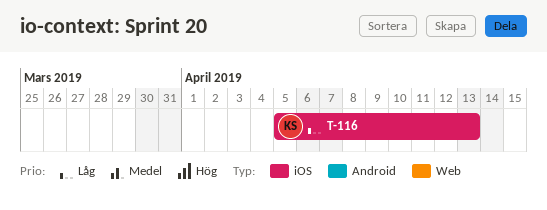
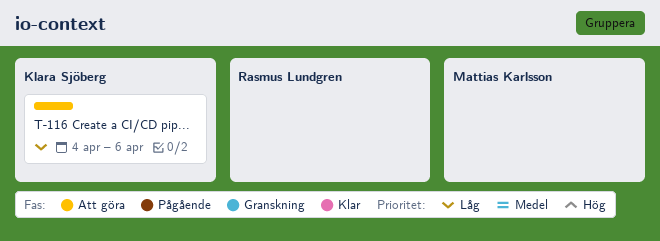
T-116, start: Apr 5 -> Apr 4
T-116, due: Apr 13 -> Apr 6

